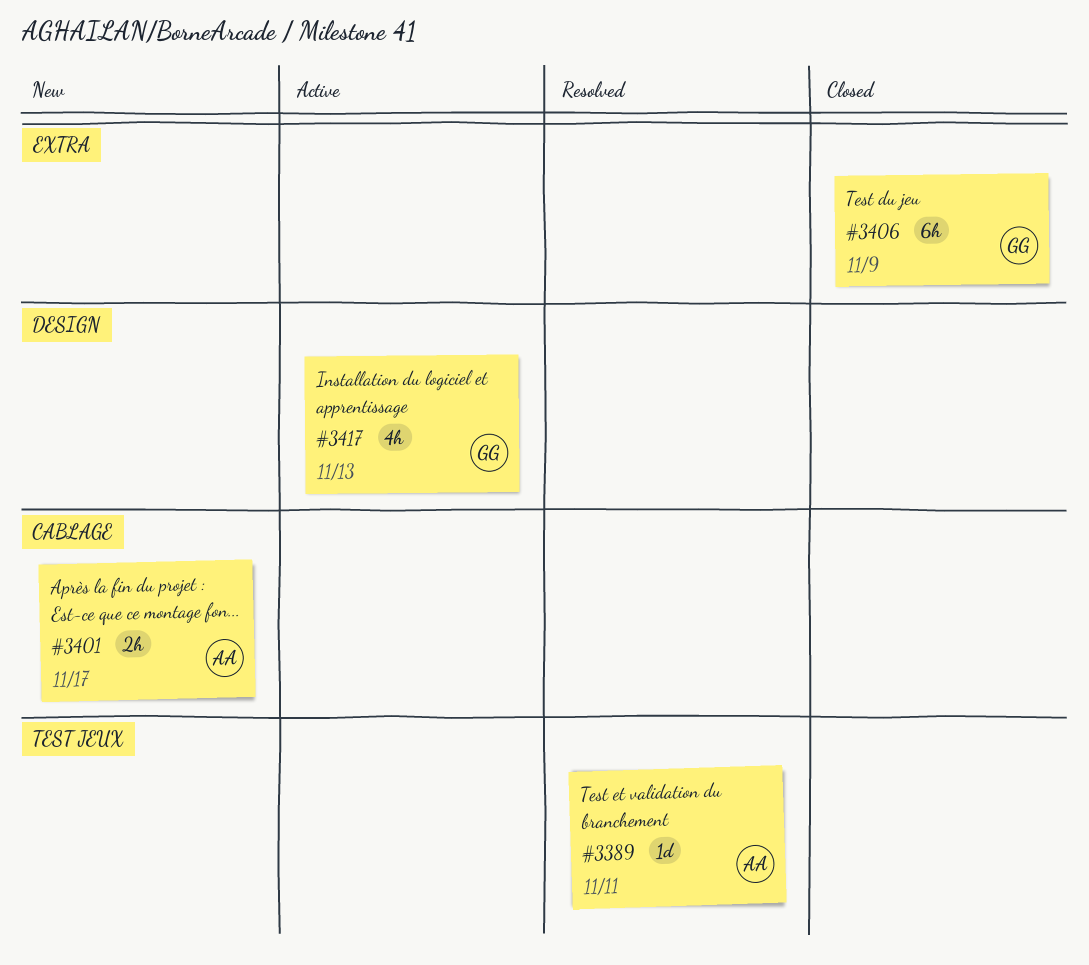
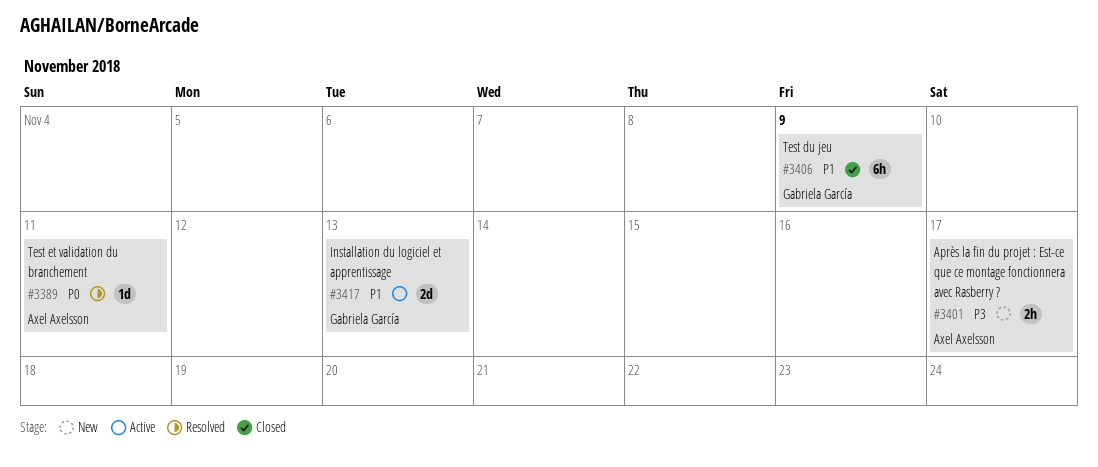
#3417, estimate: 4h -> 2d

